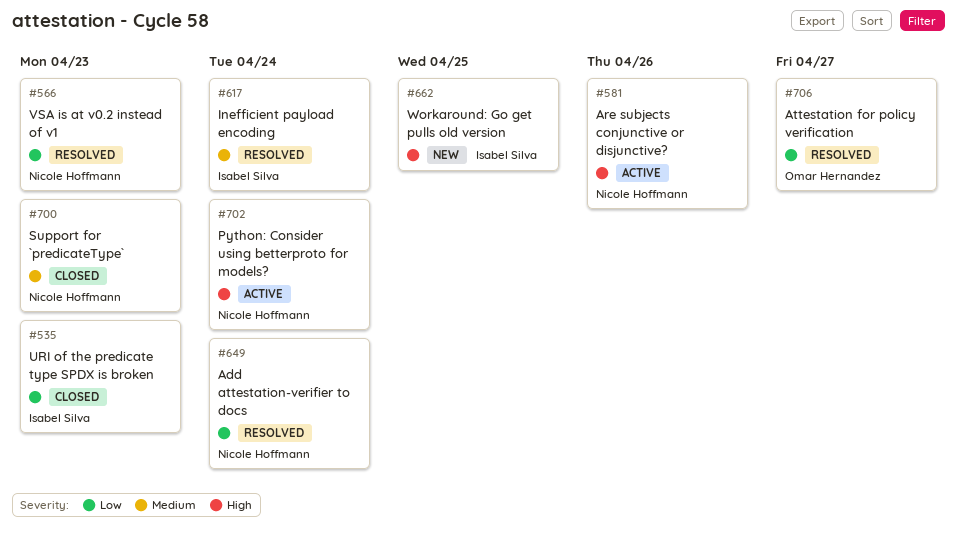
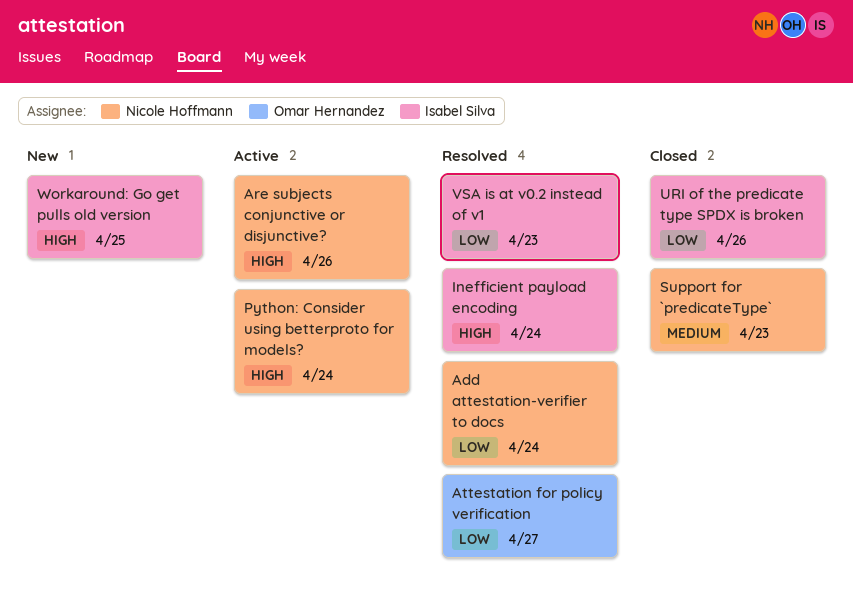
Inefficient payload encoding, priority: Medium -> High
URI of the predicate type SPDX is broken, due: Apr 23 -> Apr 26
VSA is at v0.2 instead of v1, owner: Nicole Hoffmann -> Isabel Silva

